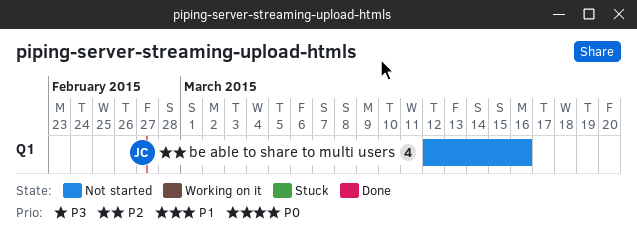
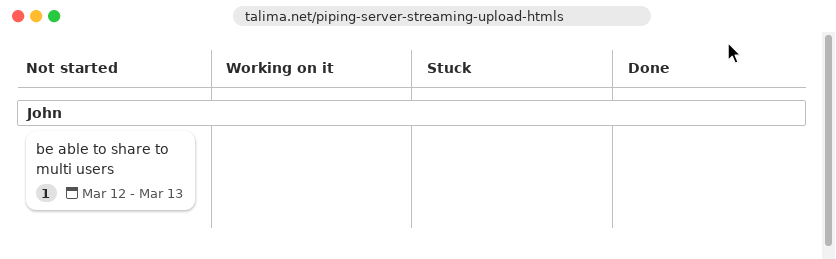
be able to share to multi users, estimate: 4 -> 1
be able to share to multi users, due: Mar 16 -> Mar 13

